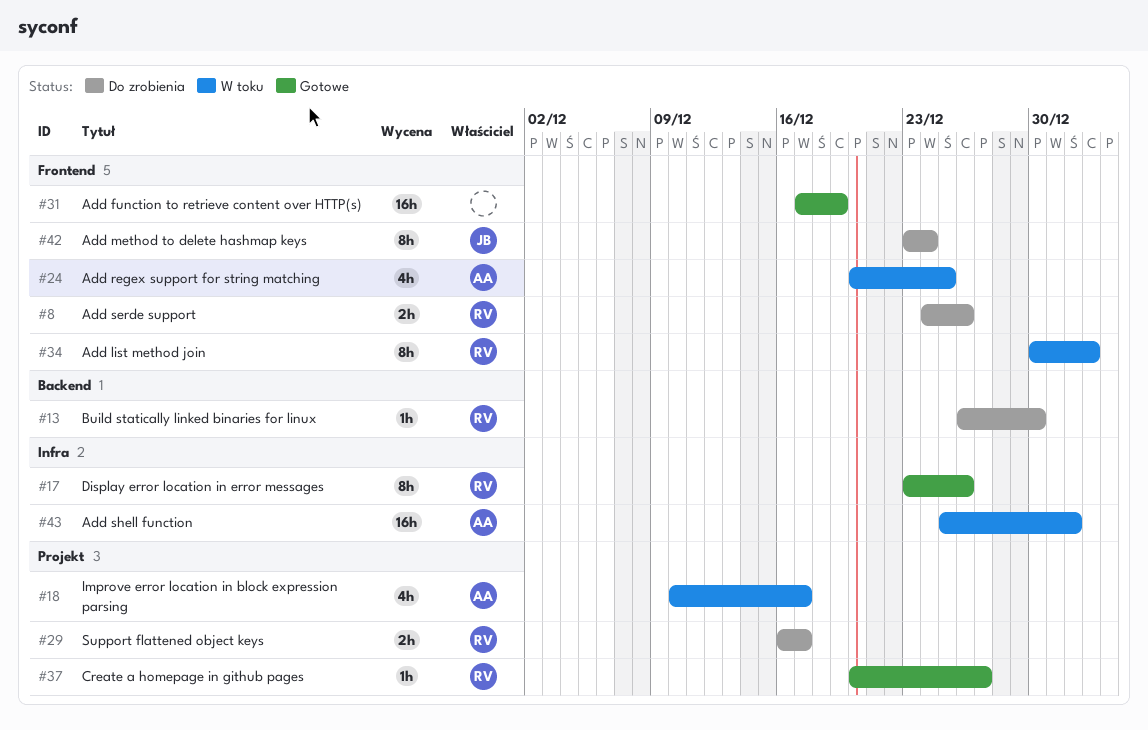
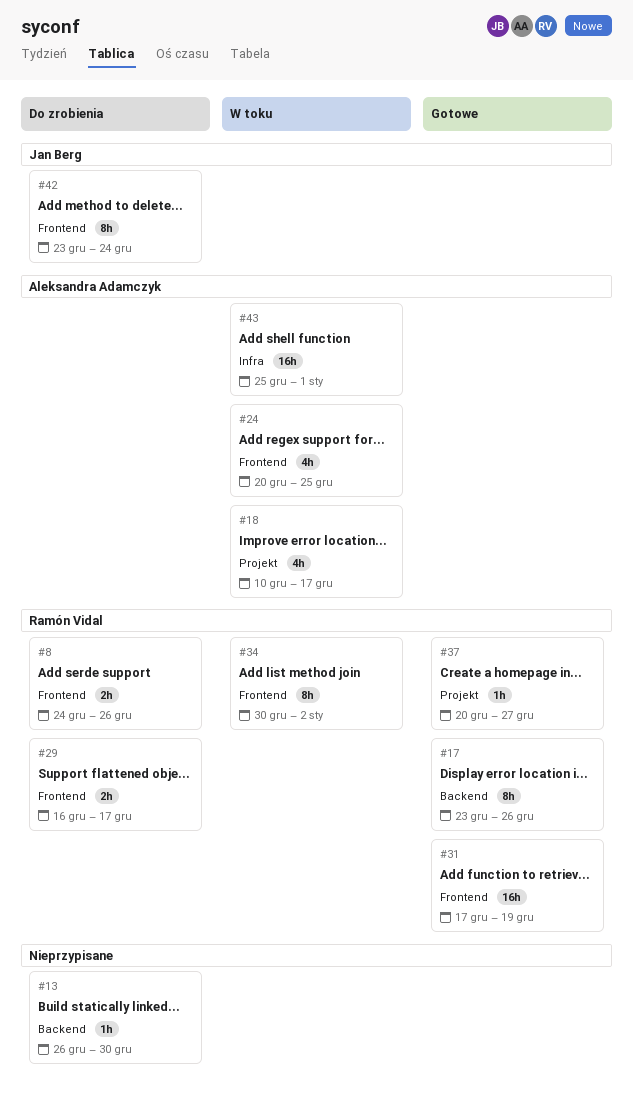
#13, owner: Ramón Vidal -> none
#17, label: Infra -> Backend
#29, label: Projekt -> Frontend
#31, owner: none -> Ramón Vidal

